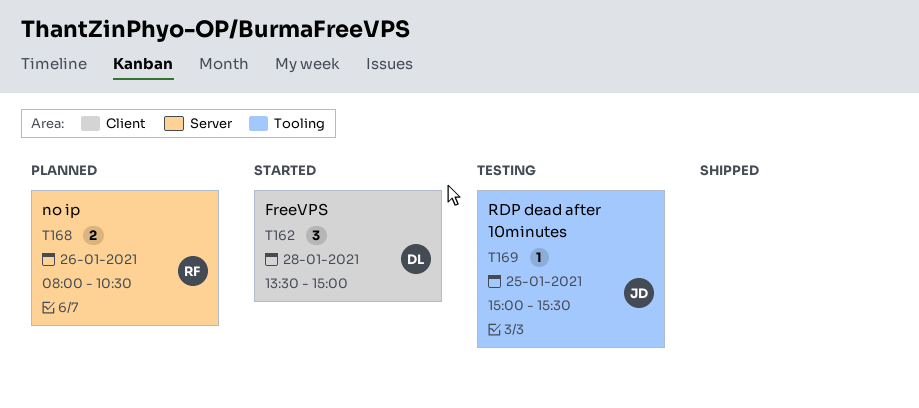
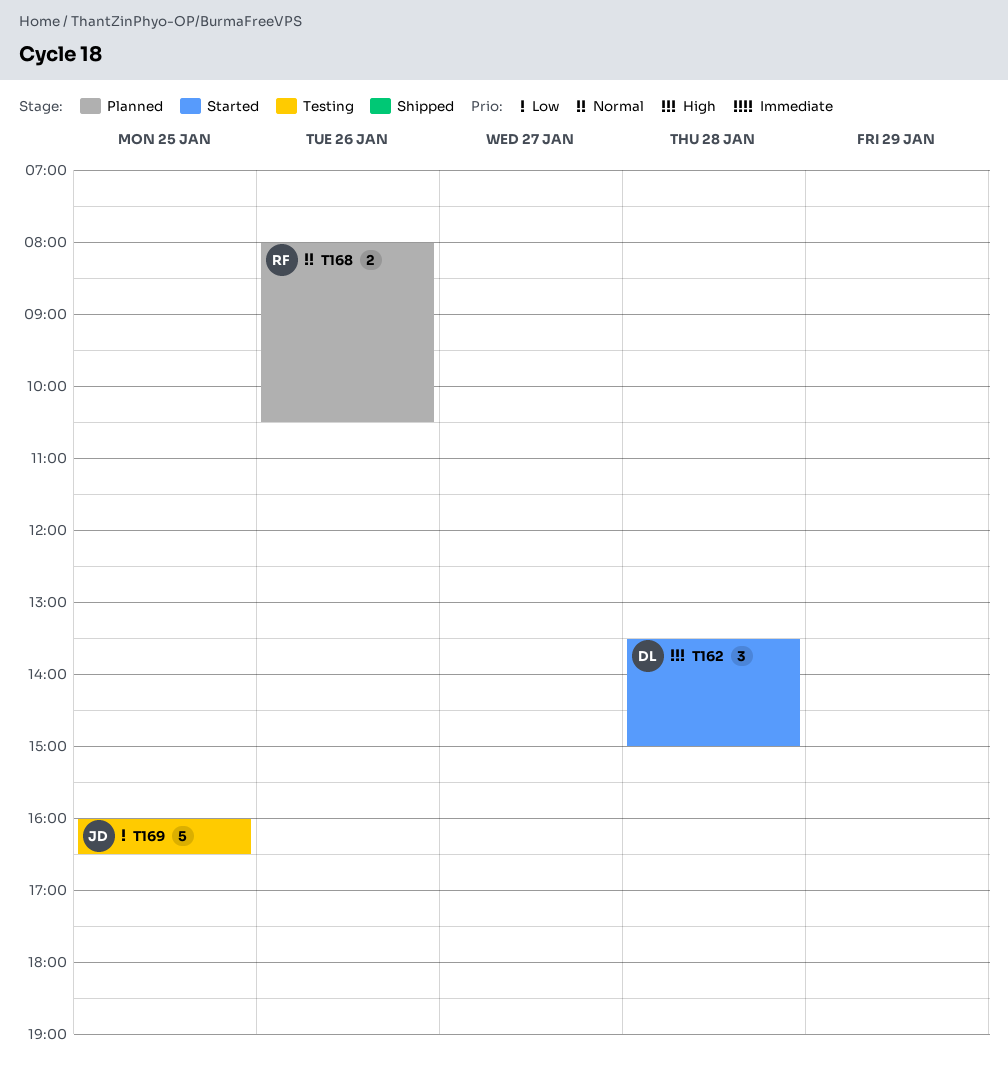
T169, estimate: 1 -> 5
T169, begins: 15:00 -> 16:00
T169, ends: 15:30 -> 16:30

